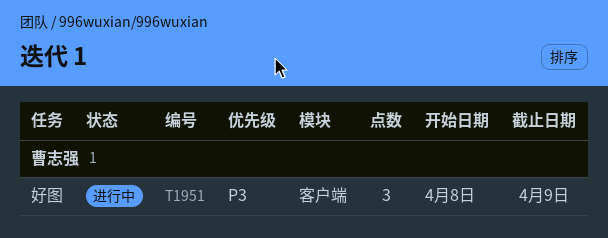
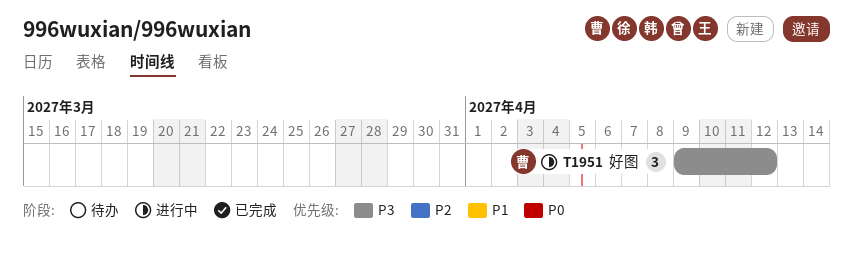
T1951, start: Apr 8 -> Apr 9
T1951, due: Apr 9 -> Apr 12

